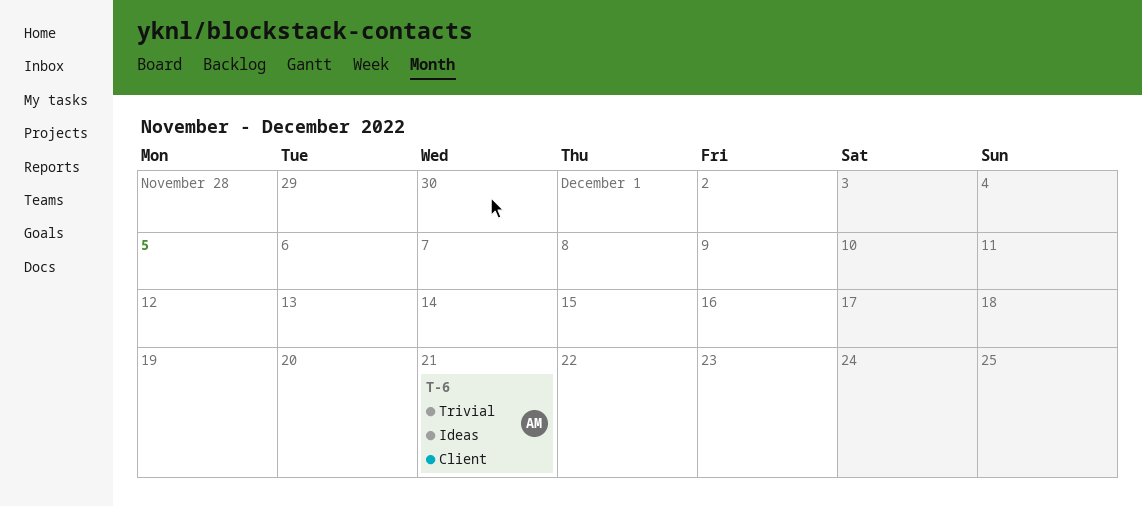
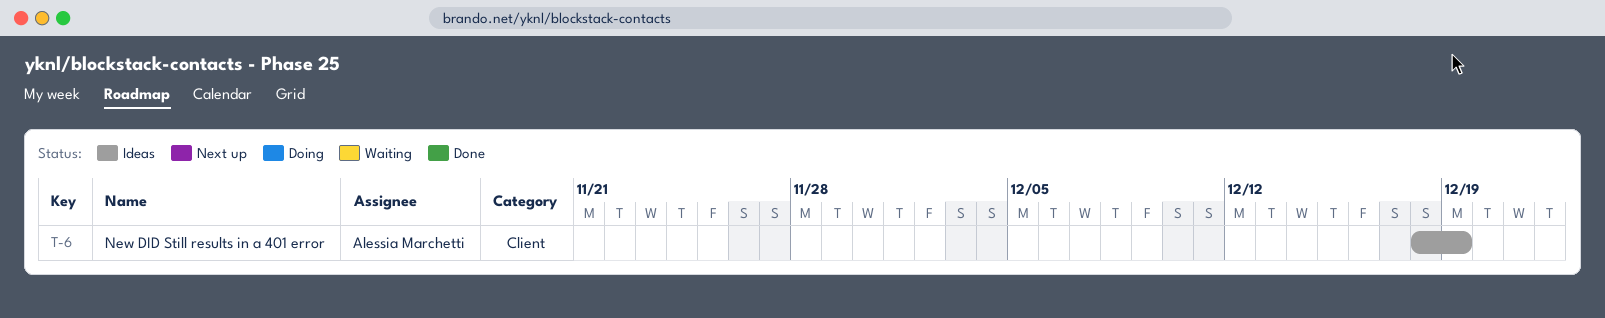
T-6, due: Dec 21 -> Dec 19

